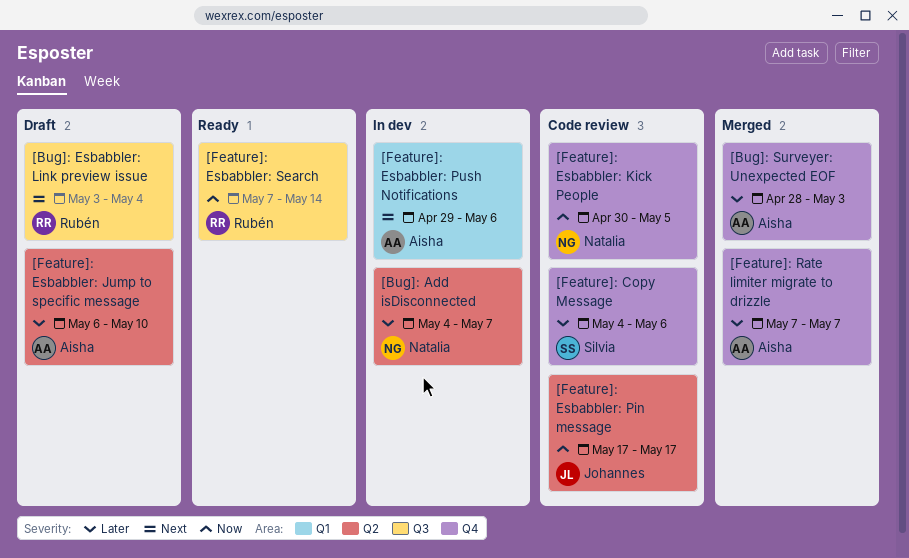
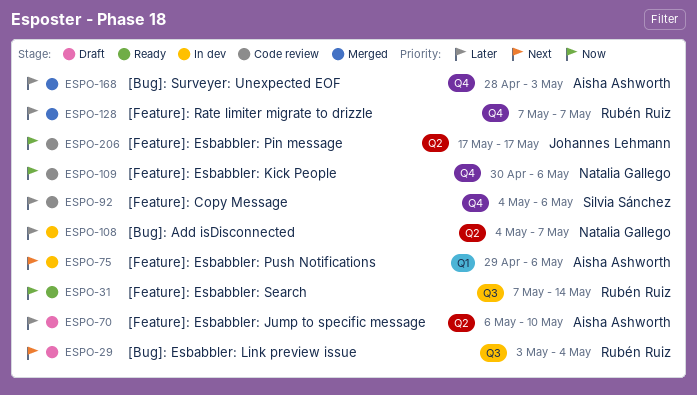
[Feature]: Esbabbler: Kick People, due: May 5 -> May 6
[Feature]: Rate limiter migrate to drizzle, owner: Aisha Ashworth -> Rubén Ruiz

